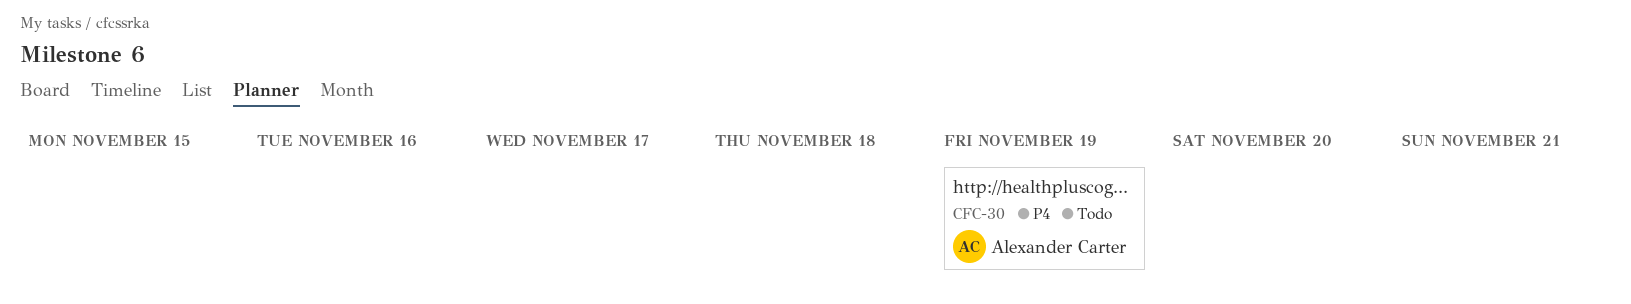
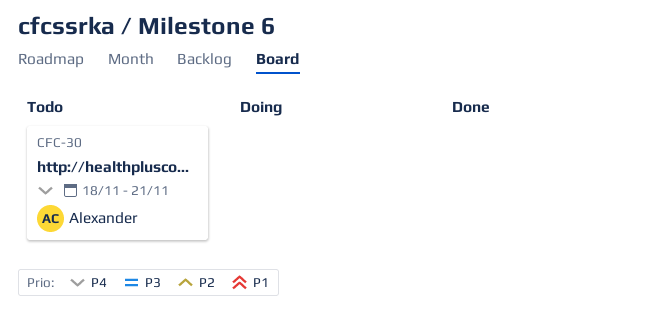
CFC-30, due: Nov 19 -> Nov 21

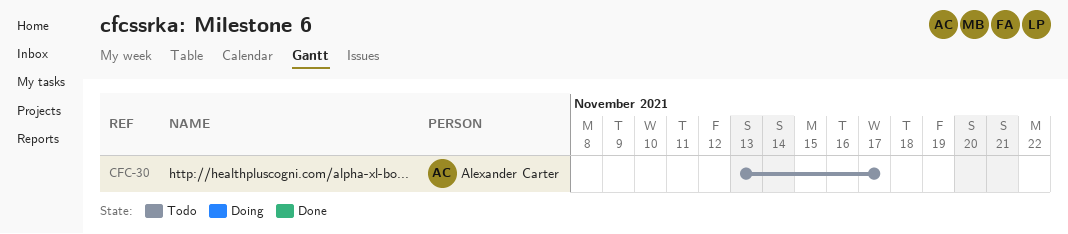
CFC-30, start: Nov 18 -> Nov 13
CFC-30, due: Nov 21 -> Nov 17

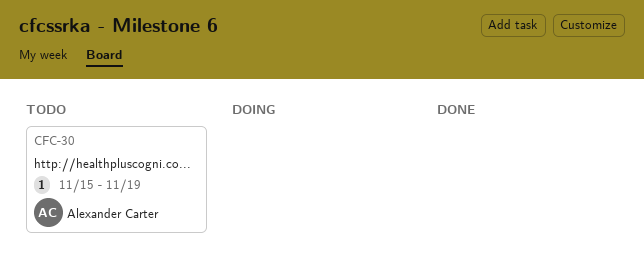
CFC-30, start: Nov 13 -> Nov 15
CFC-30, due: Nov 17 -> Nov 19

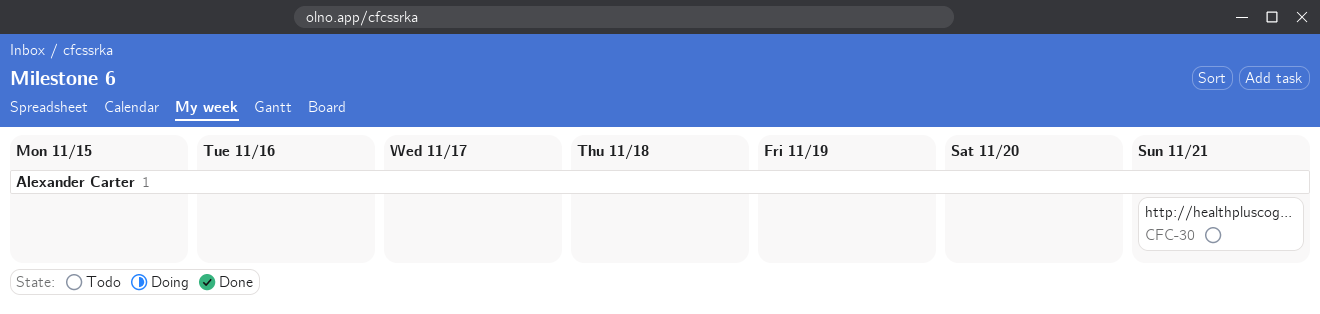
CFC-30, due: Nov 19 -> Nov 21

